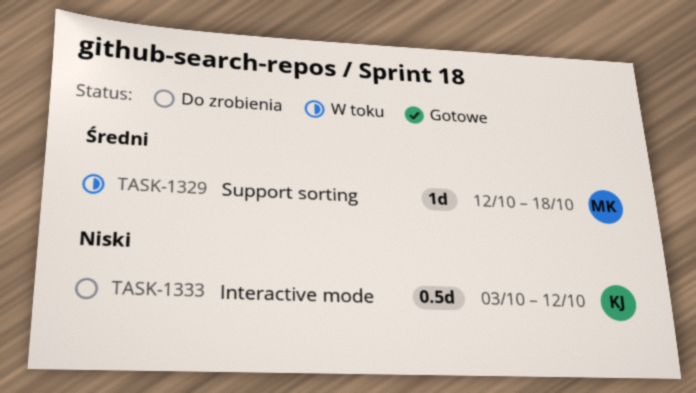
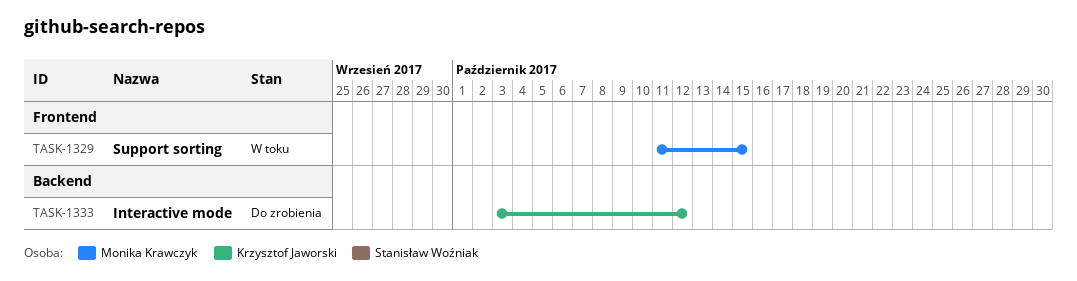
TASK-1329, start: Oct 12 -> Oct 11
TASK-1329, due: Oct 18 -> Oct 15

